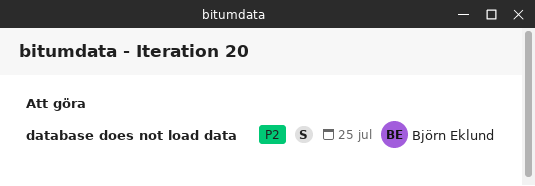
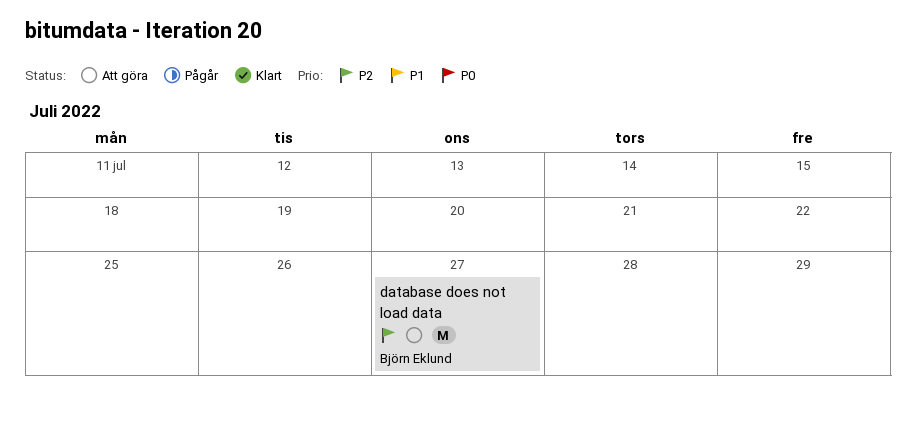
database does not load data, estimate: S -> M
database does not load data, due: Jul 25 -> Jul 27

